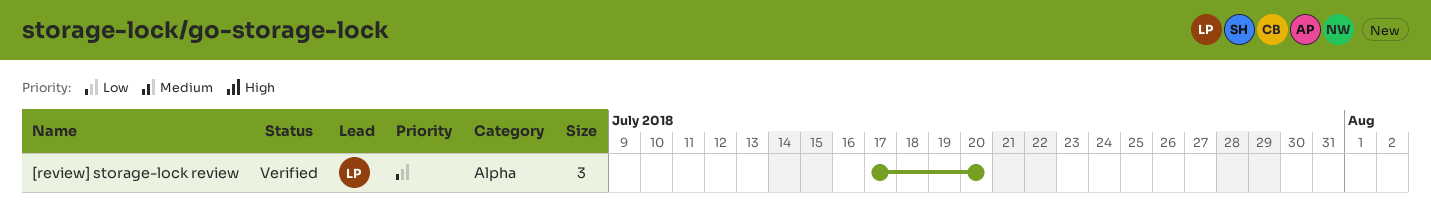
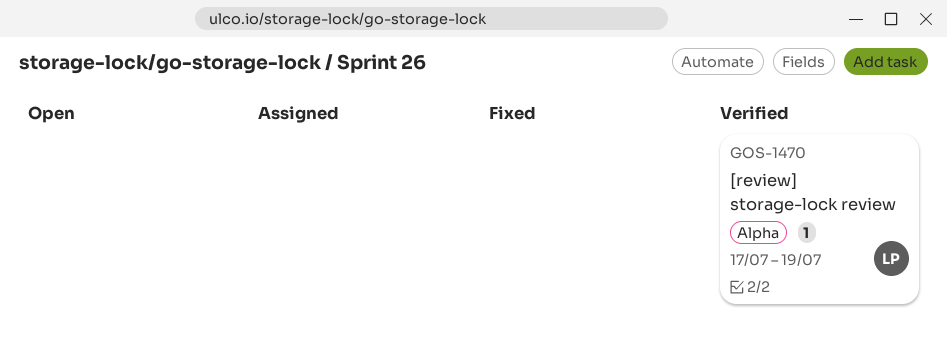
[review] storage-lock review, estimate: 3 -> 1
[review] storage-lock review, due: Jul 20 -> Jul 19

